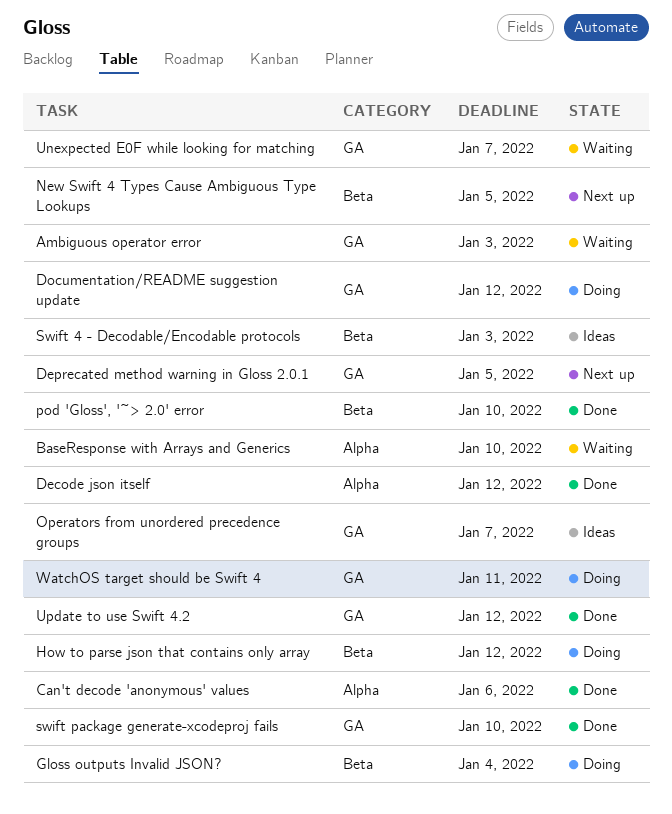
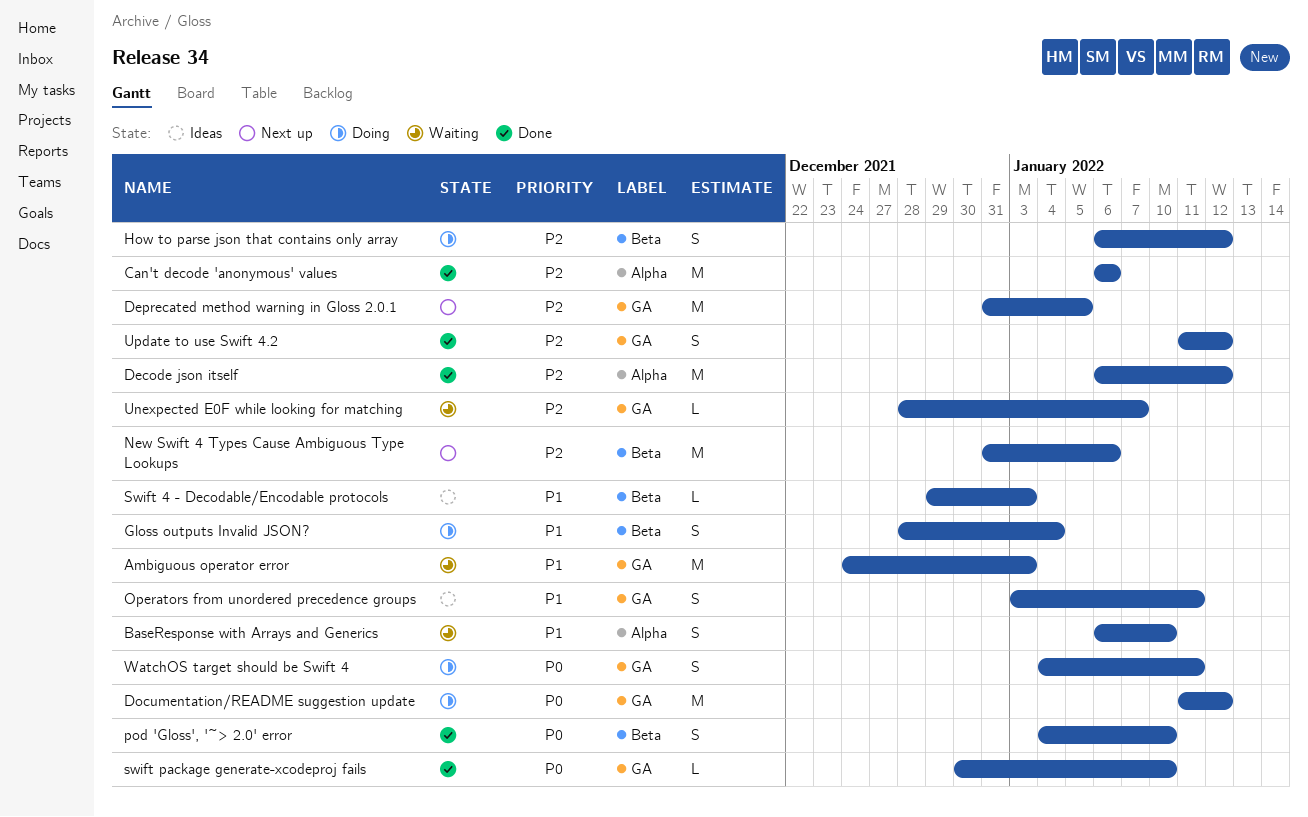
New Swift 4 Types Cause Ambiguous Type Lookups, due: Jan 5 -> Jan 6
Operators from unordered precedence groups, due: Jan 7 -> Jan 11

